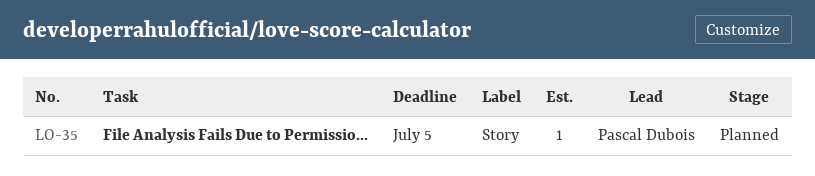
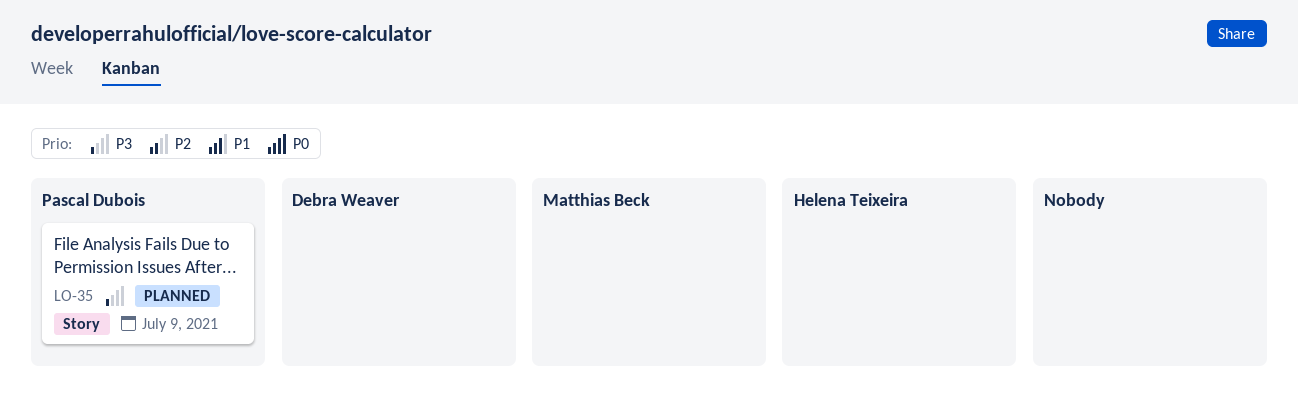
LO-35, due: Jul 5 -> Jul 9

